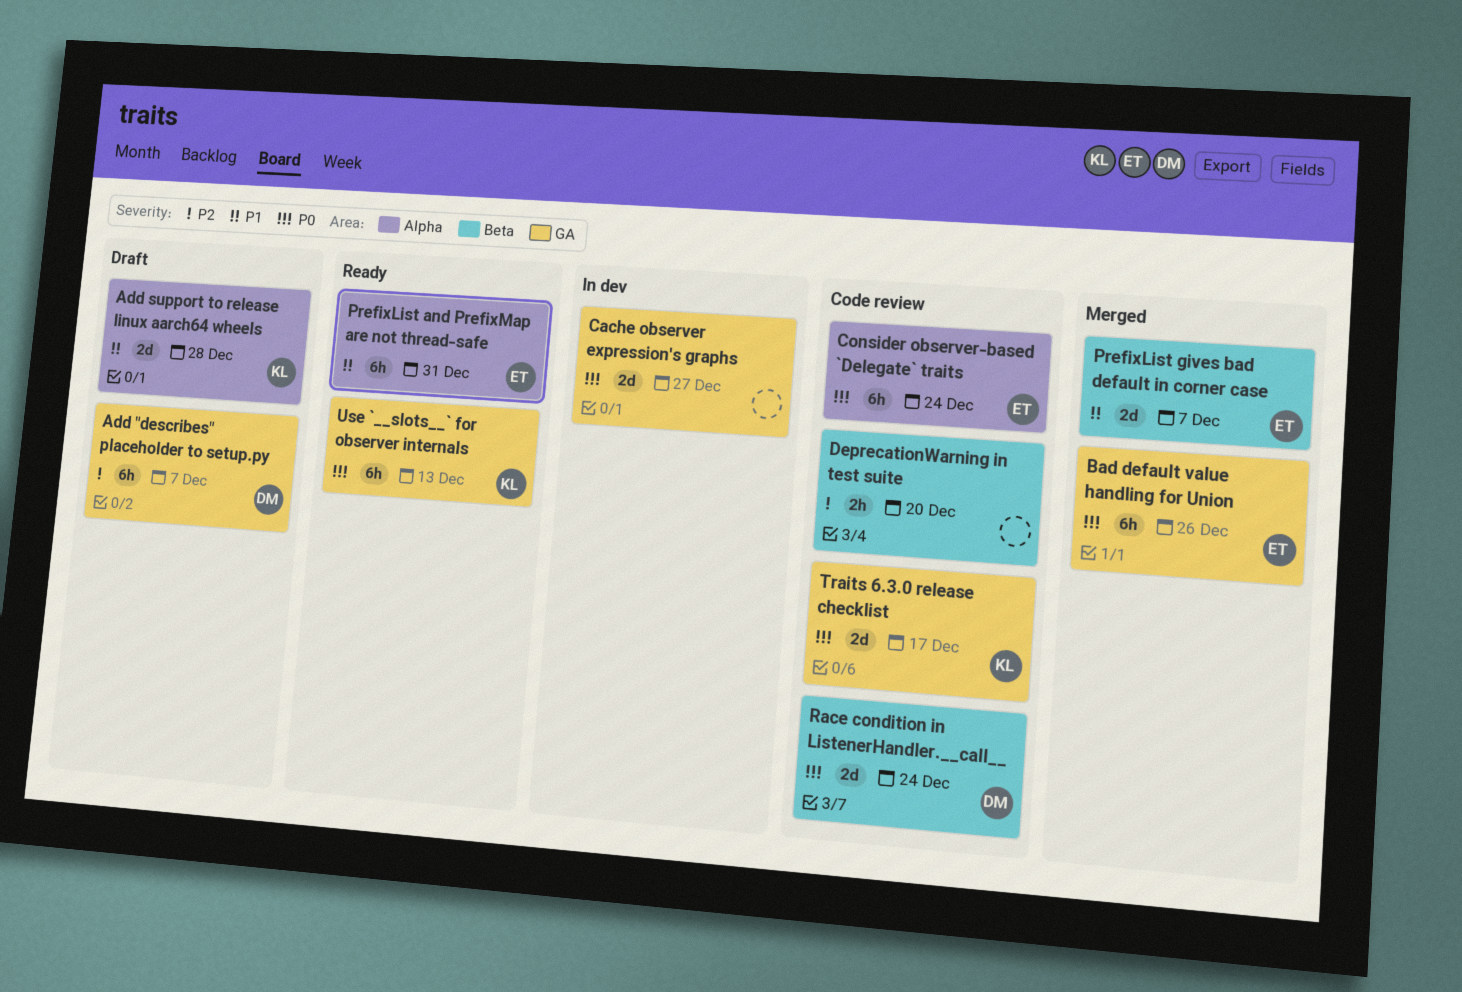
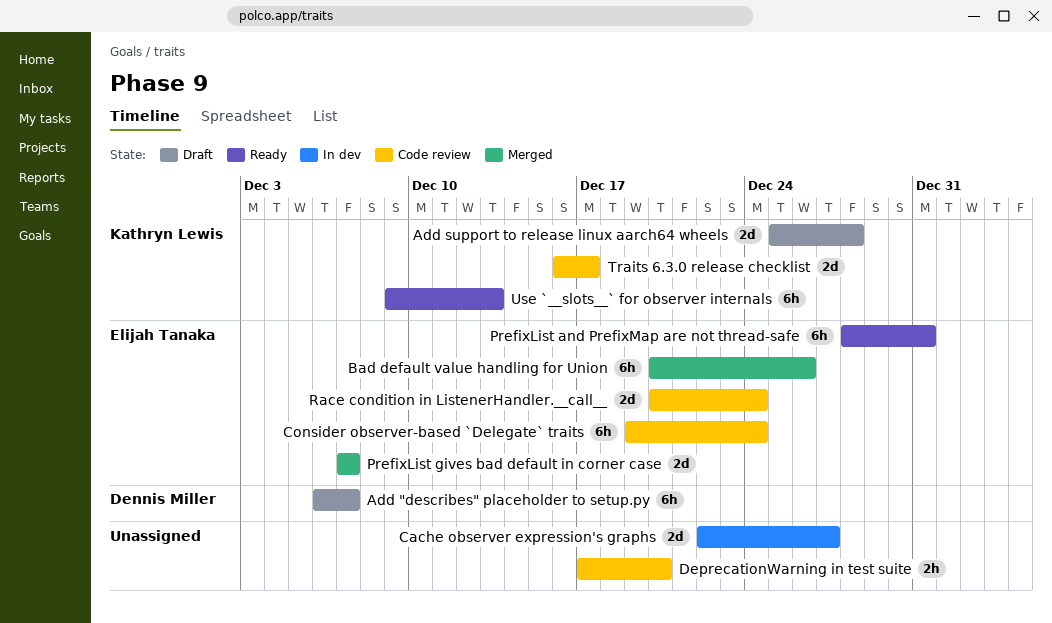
Race condition in ListenerHandler.__call__, owner: Dennis Miller -> Elijah Tanaka

